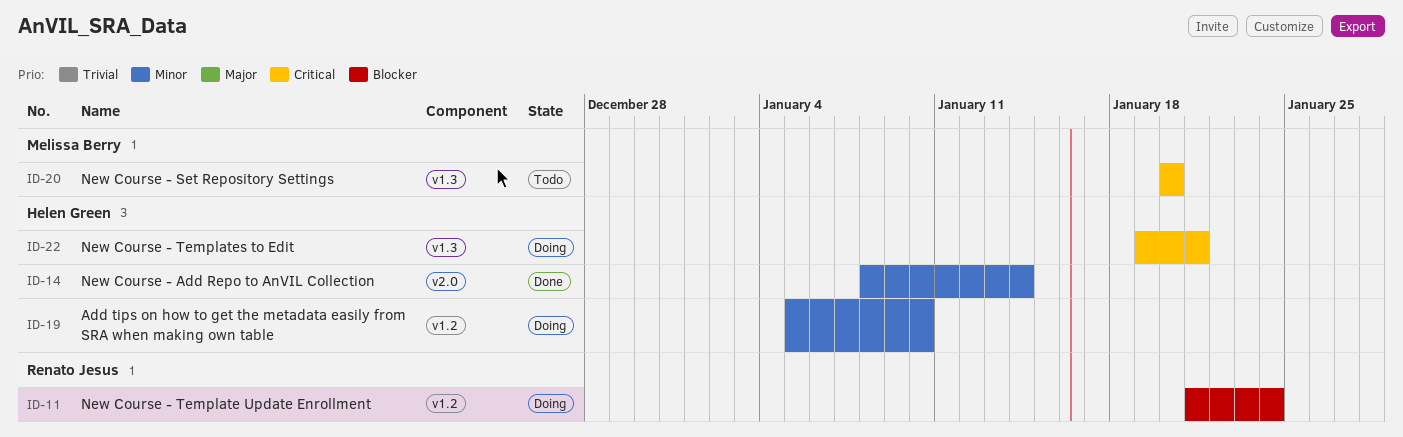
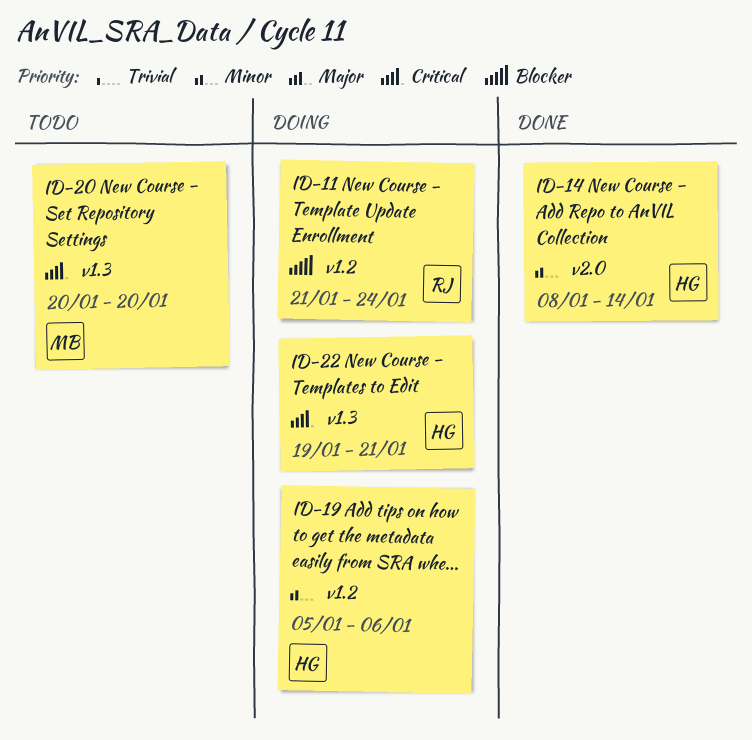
ID-19, due: Jan 10 -> Jan 6

